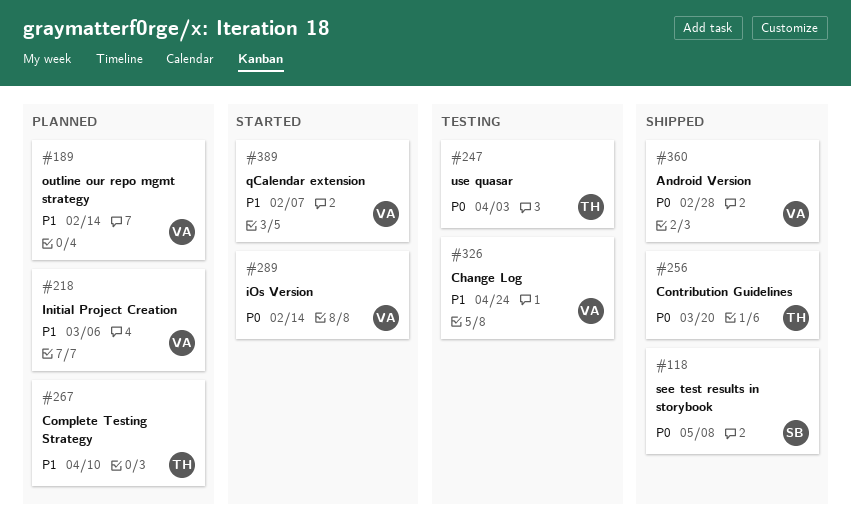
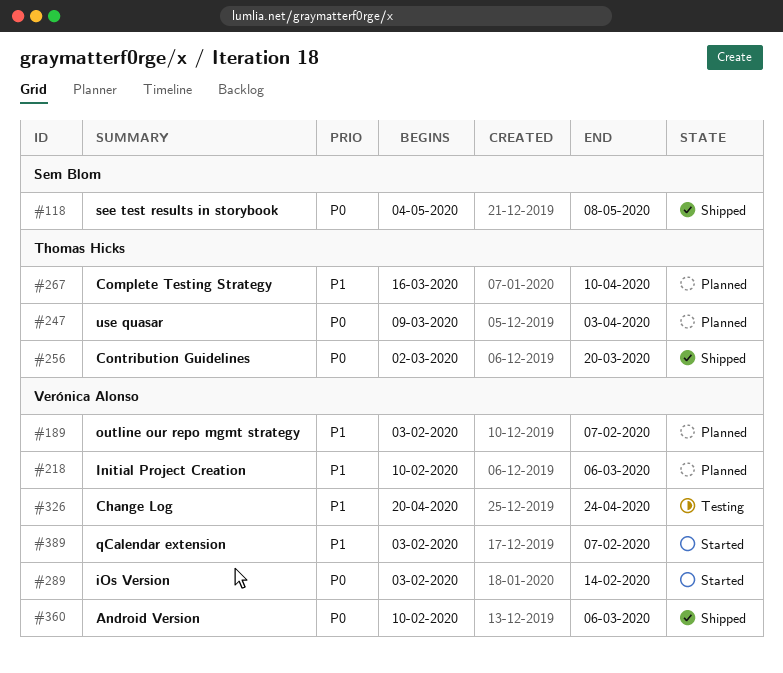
#189, due: Feb 14 -> Feb 7
#247, status: Testing -> Planned
#360, due: Feb 28 -> Mar 6

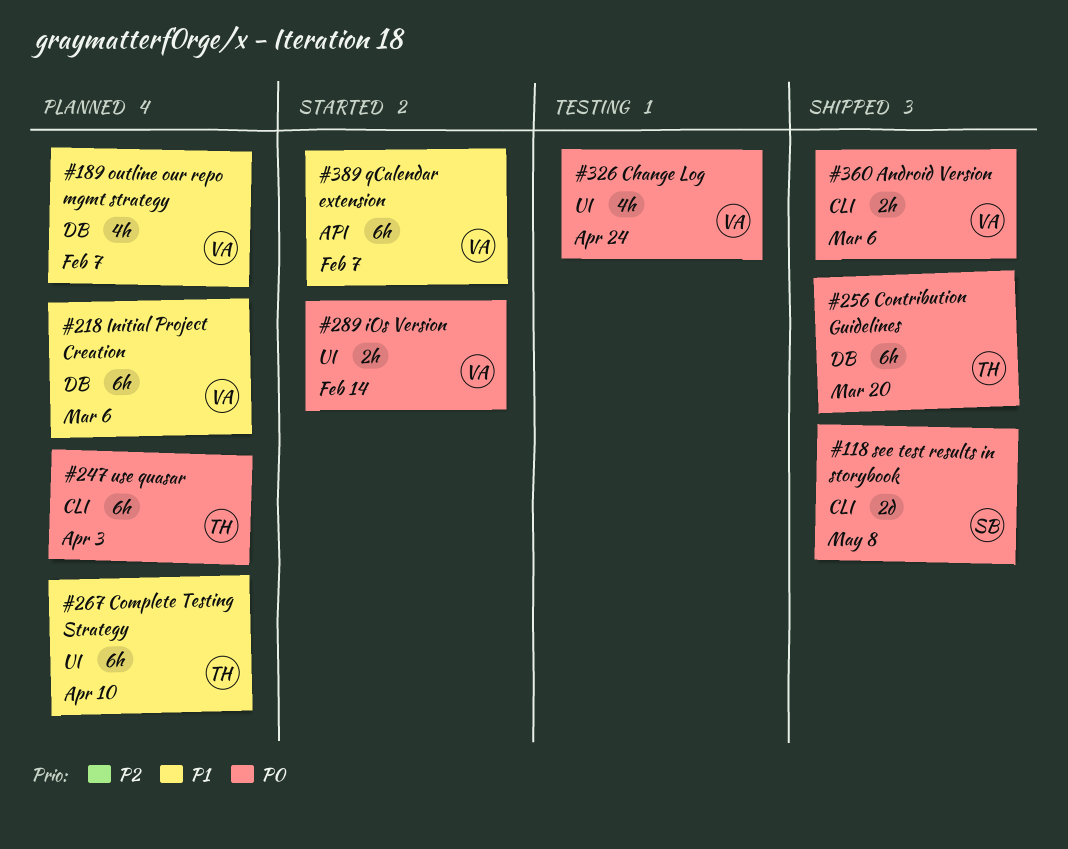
#326, priority: P1 -> P0

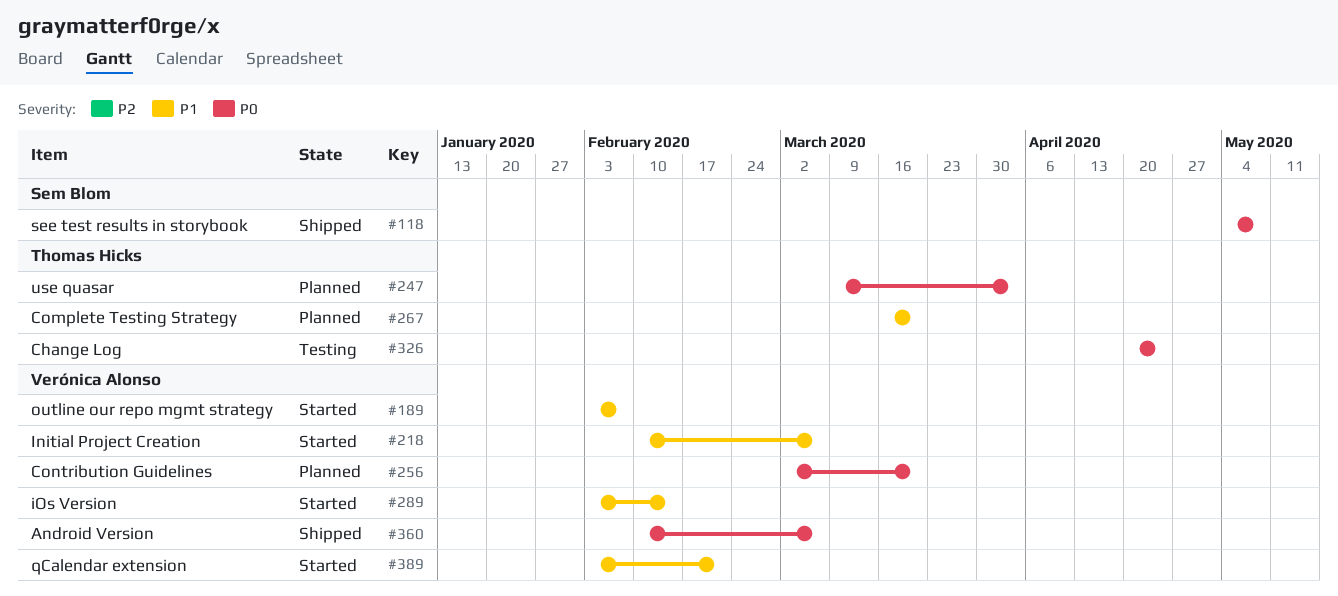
#189, status: Planned -> Started
#218, status: Planned -> Started
#256, status: Shipped -> Planned
#256, owner: Thomas Hicks -> Verónica Alonso
#267, due: Apr 10 -> Mar 20
#289, priority: P0 -> P1
#326, owner: Verónica Alonso -> Thomas Hicks
#389, due: Feb 7 -> Feb 21

